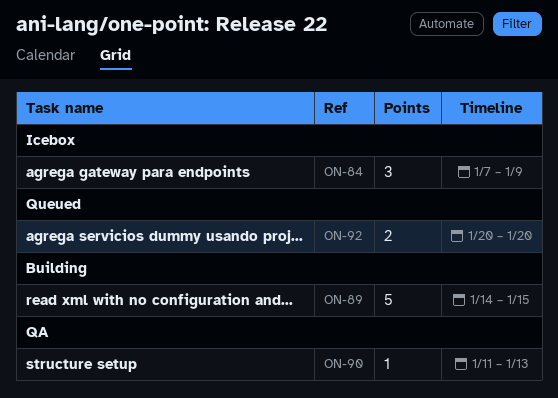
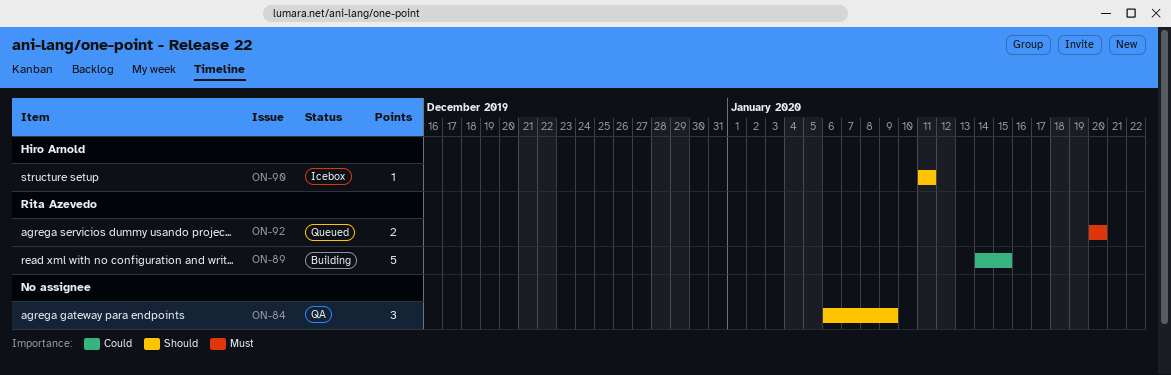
ON-84, status: Icebox -> QA
ON-84, start: Jan 7 -> Jan 6
ON-90, status: QA -> Icebox
ON-90, due: Jan 13 -> Jan 11

